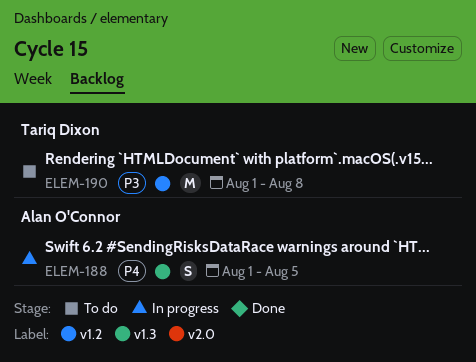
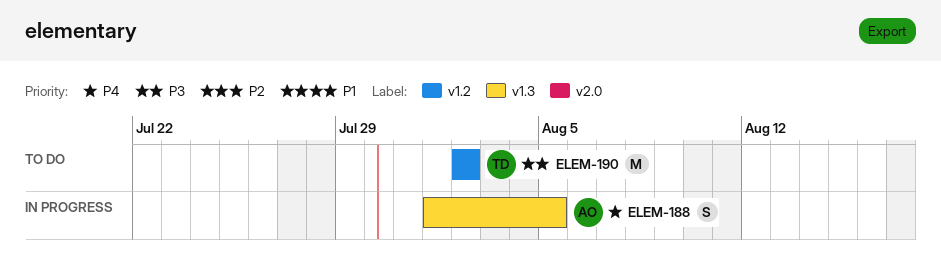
ELEM-190, start: Aug 1 -> Aug 2
ELEM-190, due: Aug 8 -> Aug 2

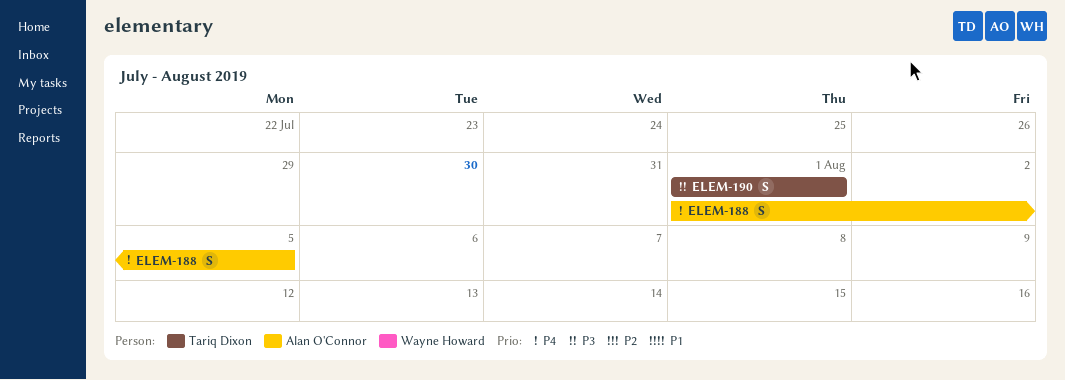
ELEM-190, estimate: M -> S
ELEM-190, start: Aug 2 -> Aug 1
ELEM-190, due: Aug 2 -> Aug 1

